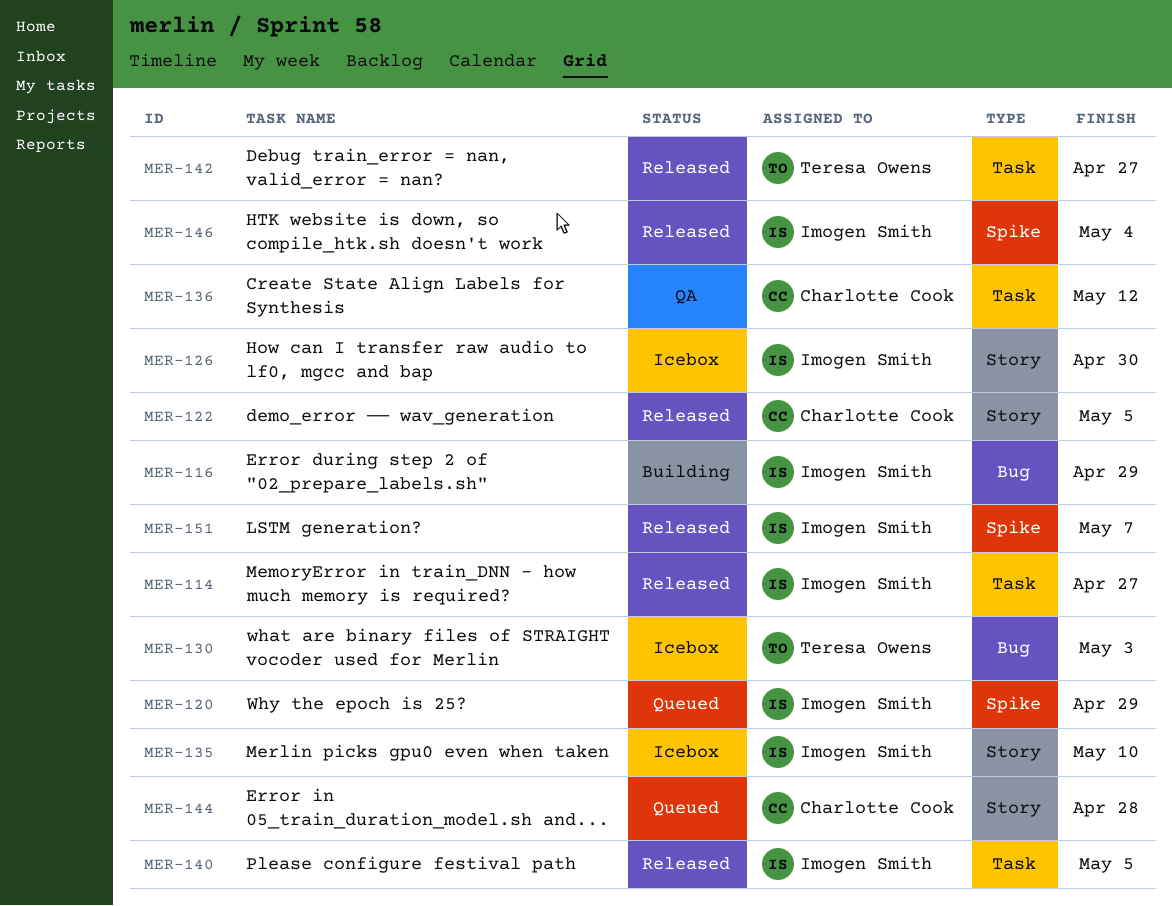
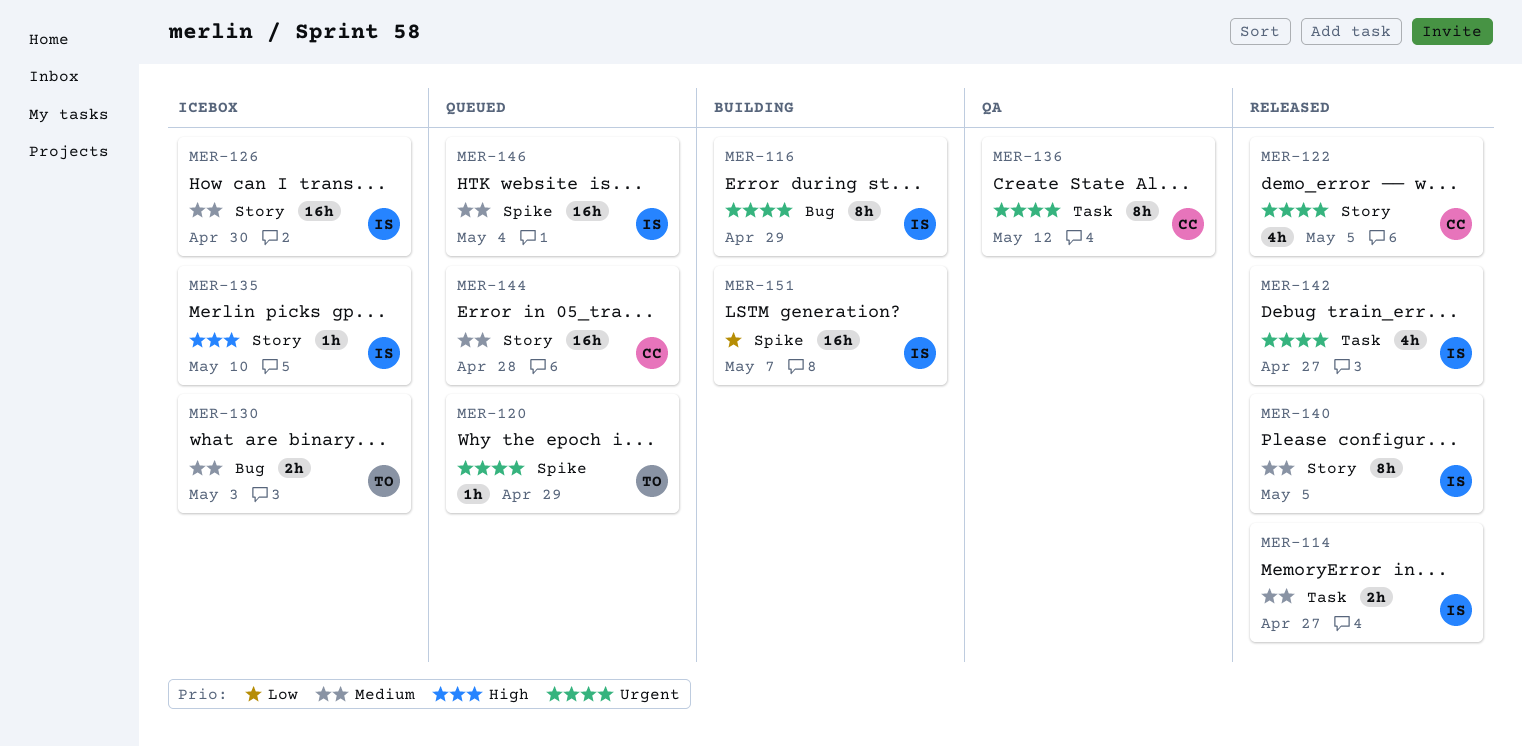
MER-120, owner: Imogen Smith -> Teresa Owens
MER-140, label: Task -> Story
MER-142, owner: Teresa Owens -> Imogen Smith
MER-146, status: Released -> Queued
MER-151, status: Released -> Building

